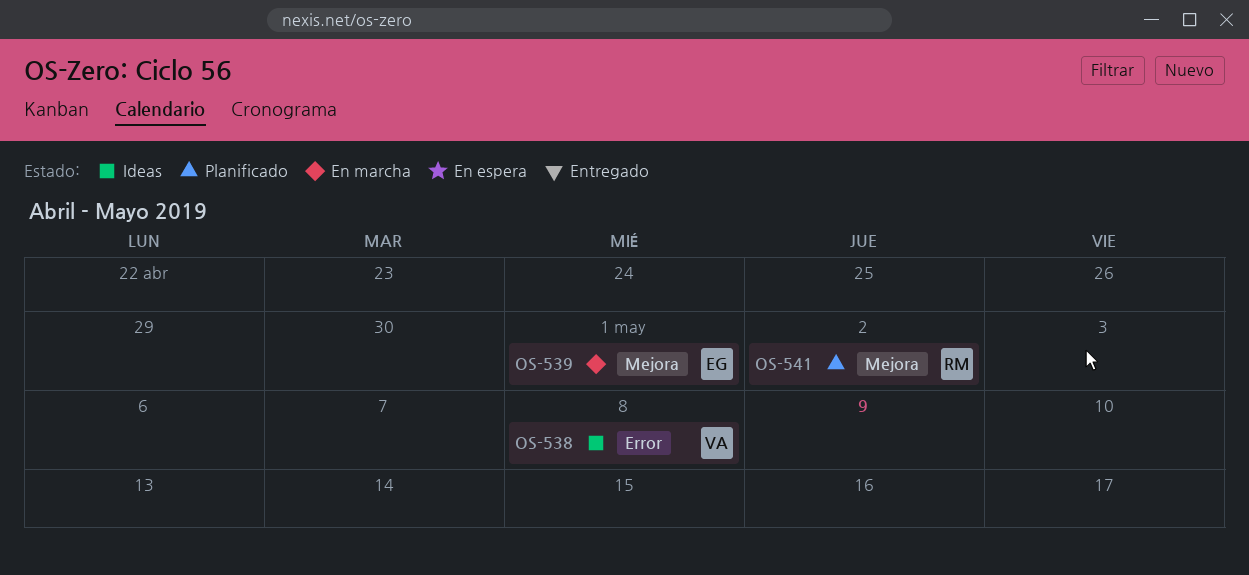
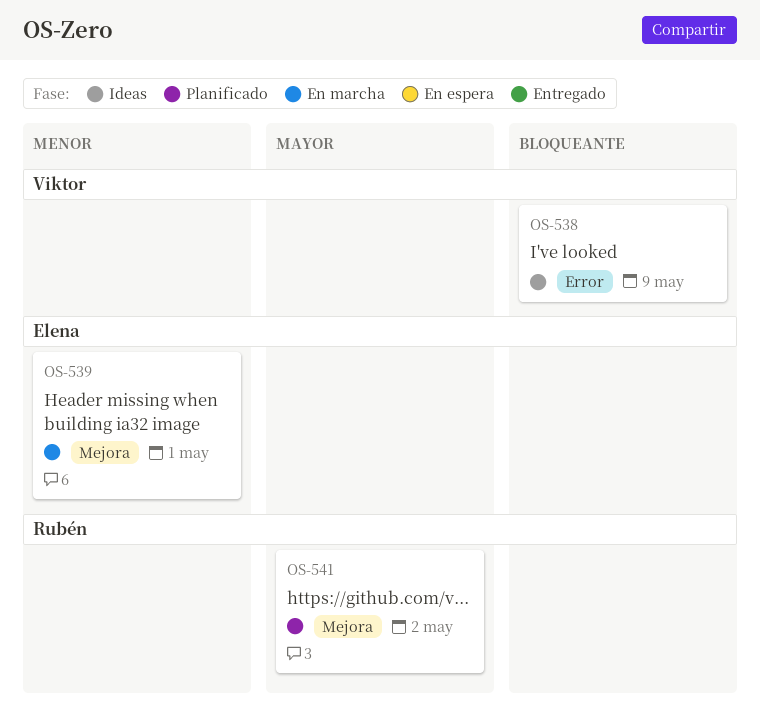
OS-538, due: May 8 -> May 9

